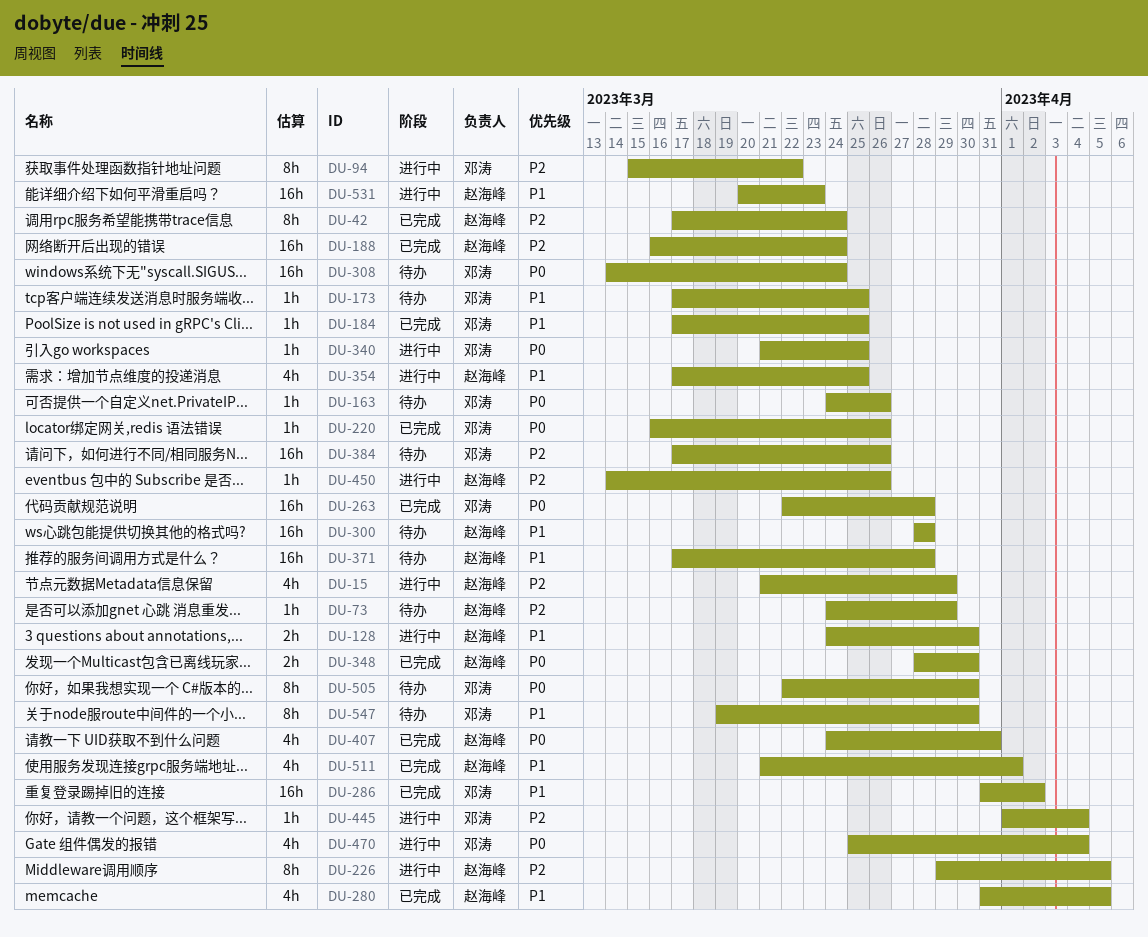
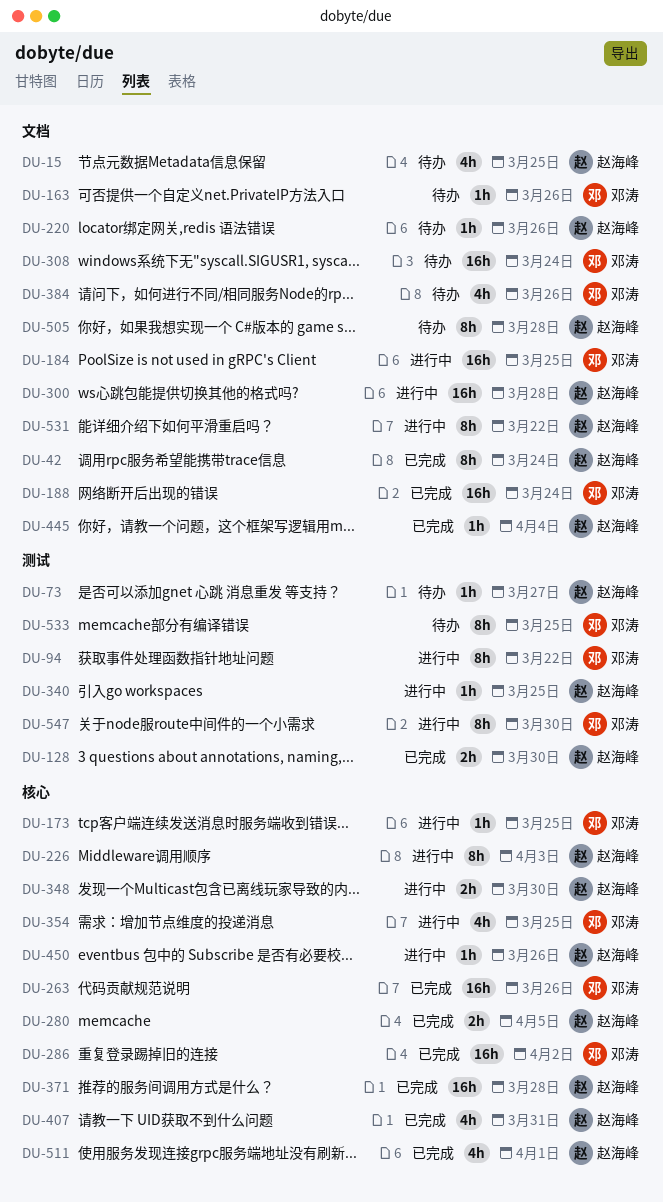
DU-15, status: 进行中 -> 待办
DU-15, due: Mar 29 -> Mar 25
DU-73, due: Mar 29 -> Mar 27
DU-128, status: 进行中 -> 已完成
DU-173, status: 待办 -> 进行中
DU-184, status: 已完成 -> 进行中
DU-184, estimate: 1h -> 16h
DU-188, owner: 赵海峰 -> 邓涛
DU-220, status: 已完成 -> 待办
DU-220, owner: 邓涛 -> 赵海峰
DU-226, due: Apr 5 -> Apr 3
DU-263, due: Mar 28 -> Mar 26
DU-280, estimate: 4h -> 2h
DU-300, status: 待办 -> 进行中
DU-340, owner: 邓涛 -> 赵海峰
DU-348, status: 已完成 -> 进行中
DU-354, owner: 赵海峰 -> 邓涛
DU-371, status: 待办 -> 已完成
DU-384, estimate: 16h -> 4h
DU-445, status: 进行中 -> 已完成
DU-445, owner: 邓涛 -> 赵海峰
DU-470: present -> none
DU-505, owner: 邓涛 -> 赵海峰
DU-505, due: Mar 30 -> Mar 28
DU-531, estimate: 16h -> 8h
DU-531, due: Mar 23 -> Mar 22
DU-533: none -> present
DU-547, status: 待办 -> 进行中

